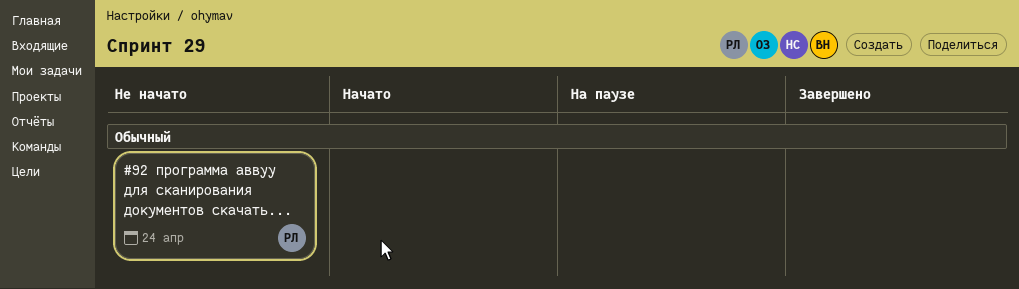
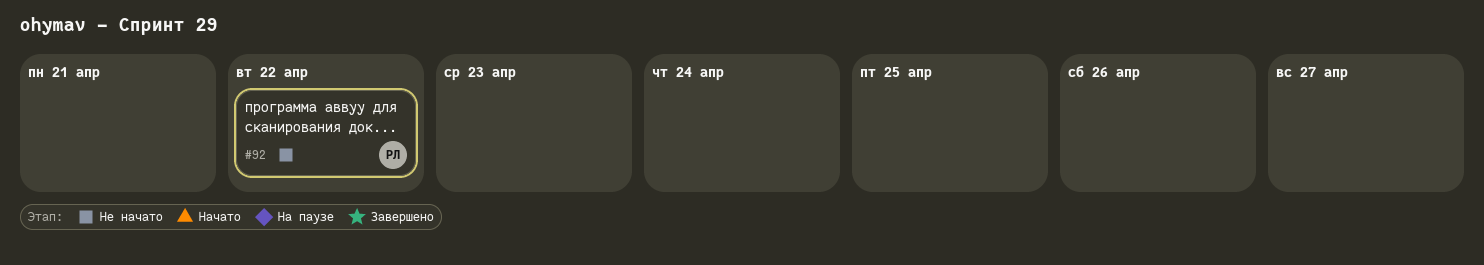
#92, due: Apr 24 -> Apr 22

